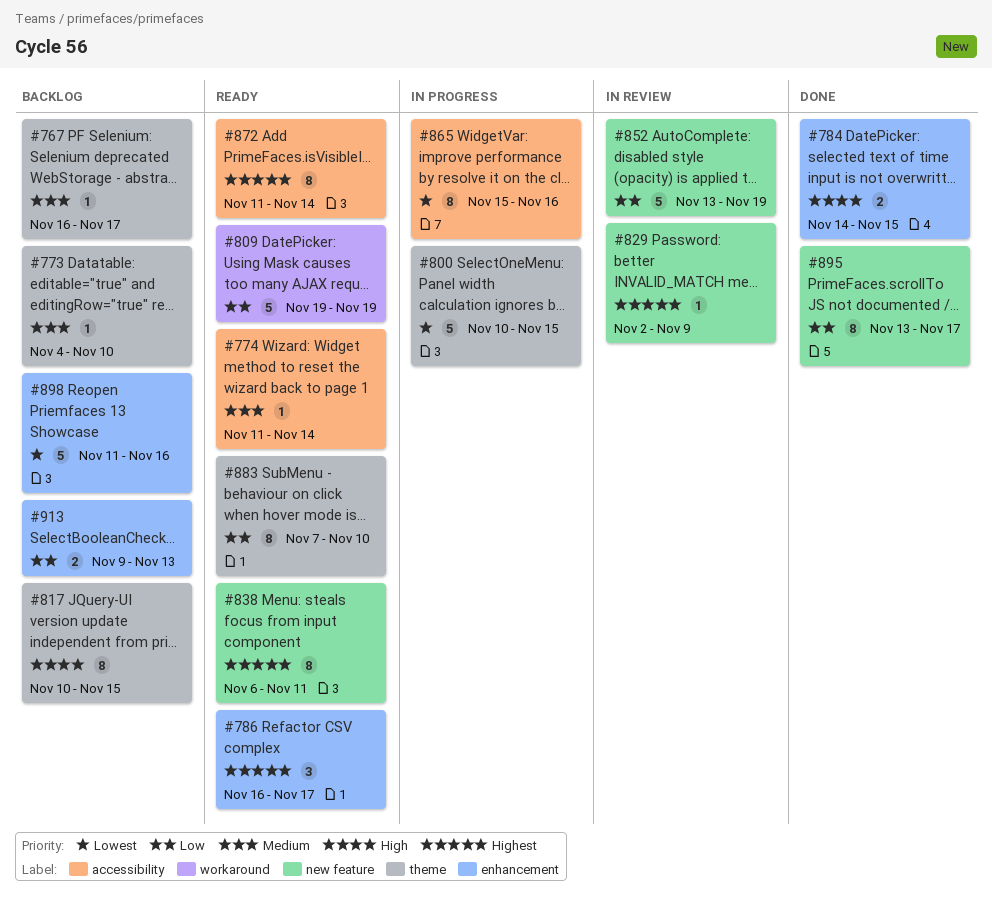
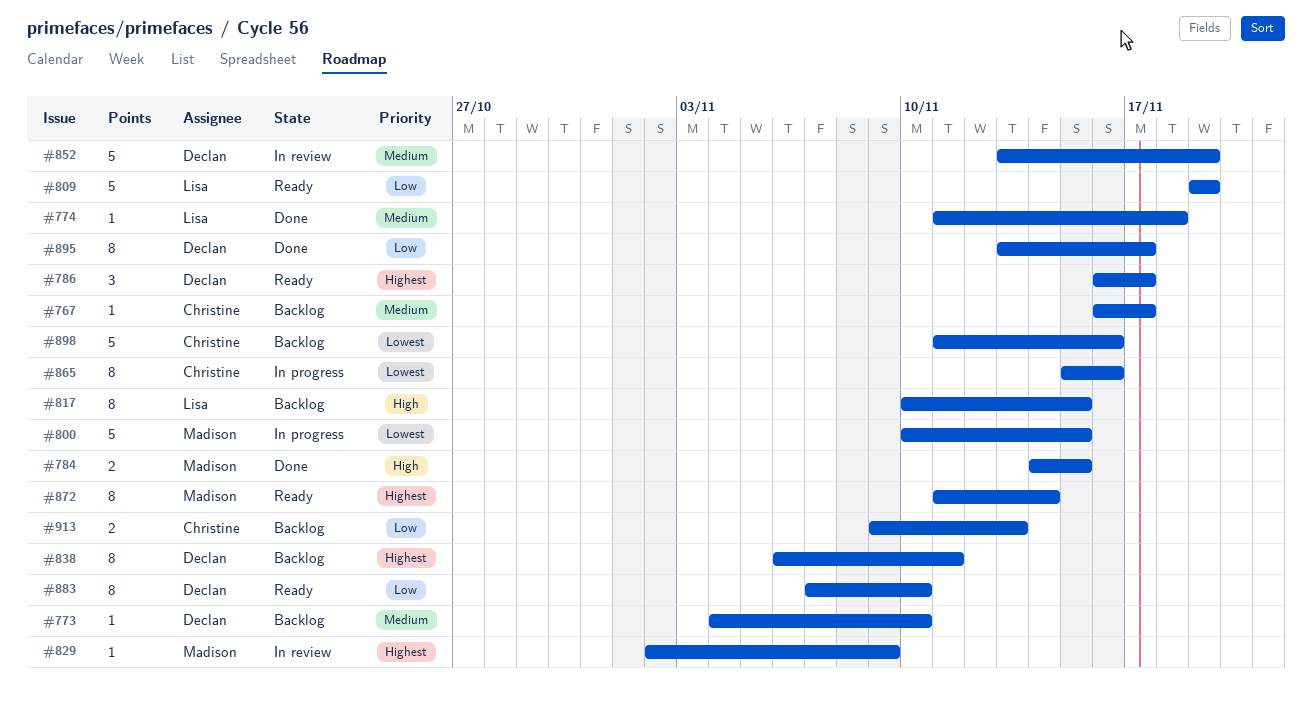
#774, status: Ready -> Done
#774, due: Nov 14 -> Nov 18
#838, status: Ready -> Backlog
#852, priority: Low -> Medium

